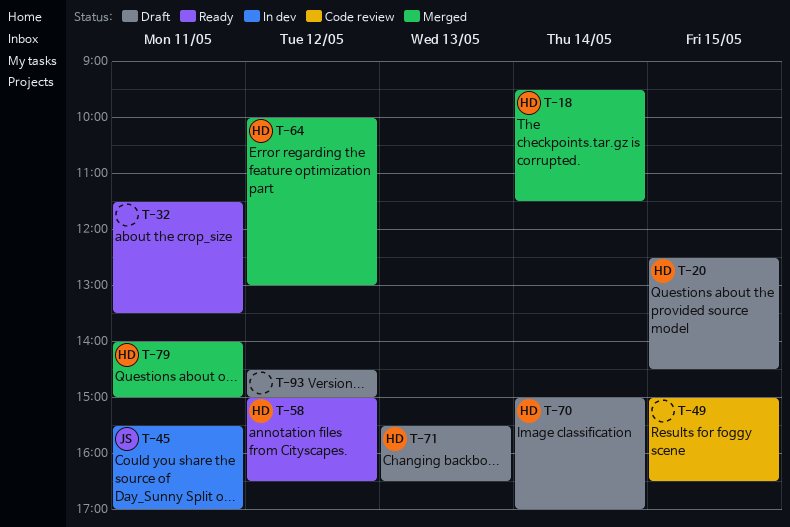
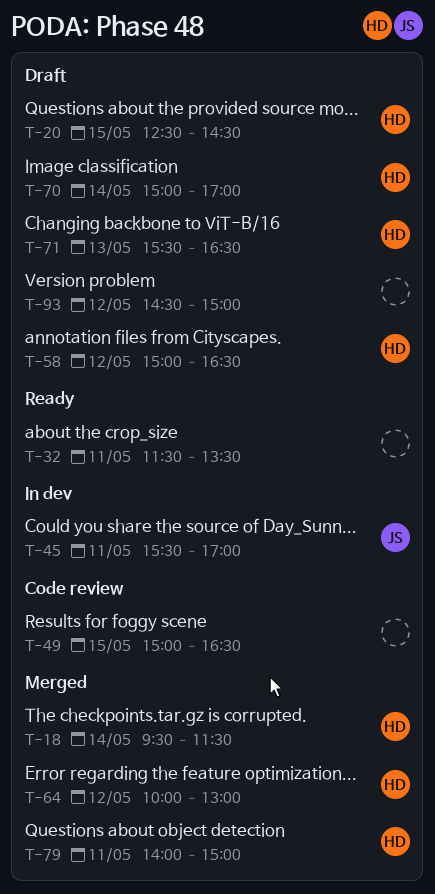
T-58, status: Ready -> Draft

